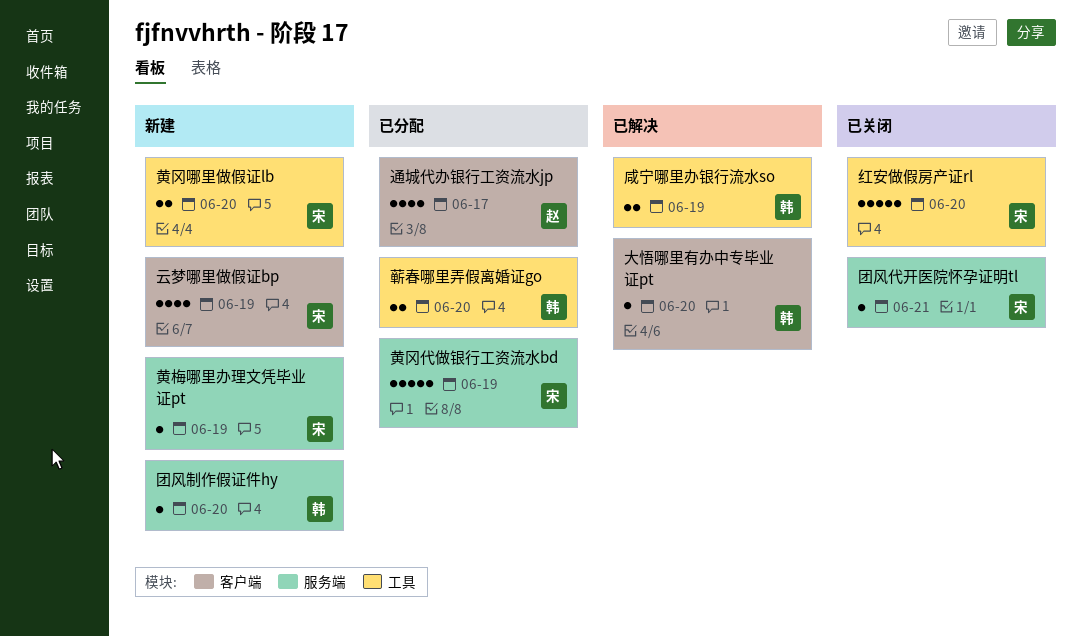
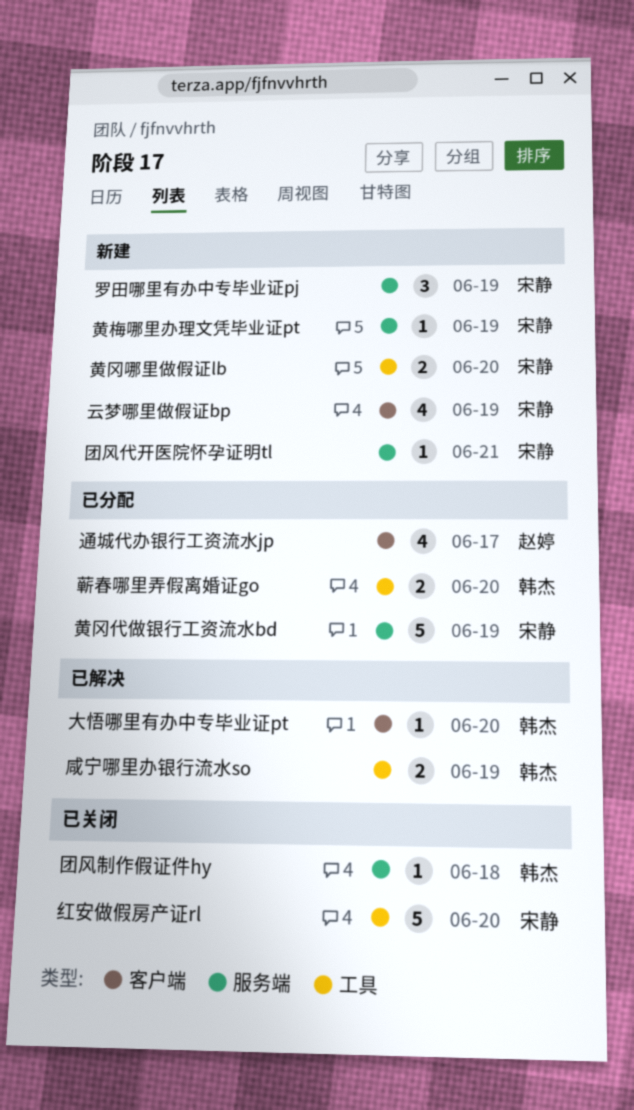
团风代开医院怀孕证明tl, status: 已关闭 -> 新建
团风制作假证件hy, status: 新建 -> 已关闭
团风制作假证件hy, due: Jun 20 -> Jun 18
罗田哪里有办中专毕业证pj: none -> present

